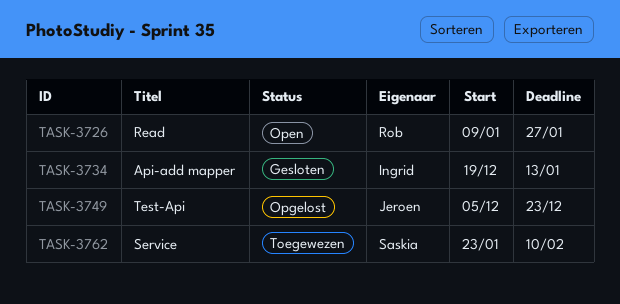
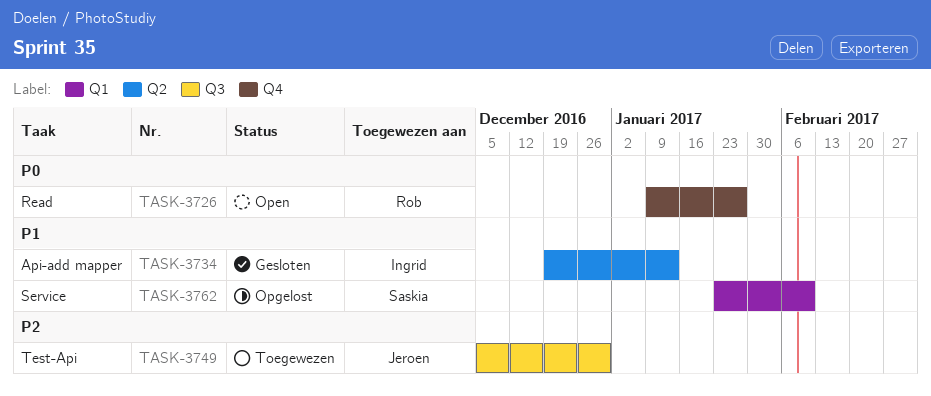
TASK-3749, status: Opgelost -> Toegewezen
TASK-3749, due: Dec 23 -> Dec 30
TASK-3762, status: Toegewezen -> Opgelost

